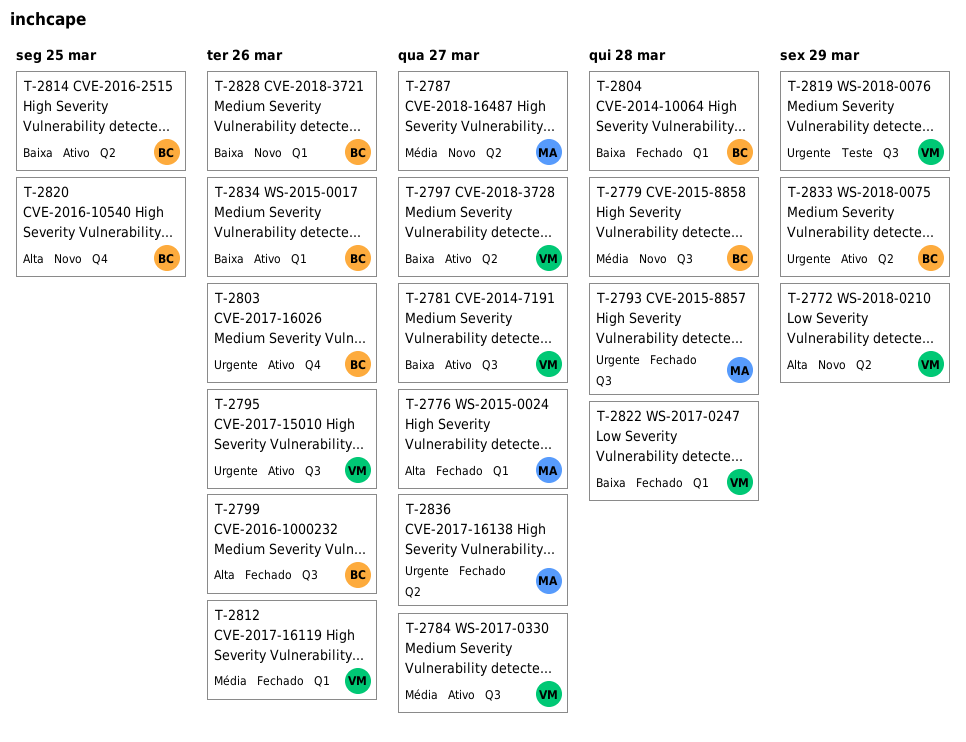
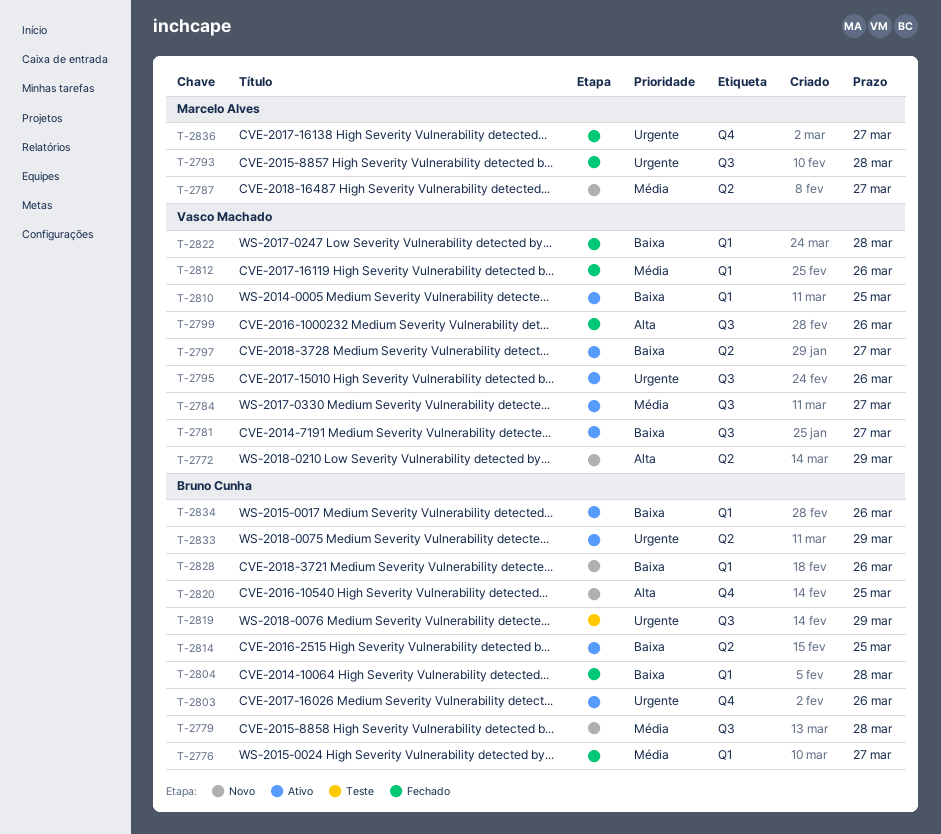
T-2776, owner: Marcelo Alves -> Bruno Cunha
T-2776, priority: Alta -> Média
T-2799, owner: Bruno Cunha -> Vasco Machado
T-2810: none -> present
T-2819, owner: Vasco Machado -> Bruno Cunha
T-2836, label: Q2 -> Q4

